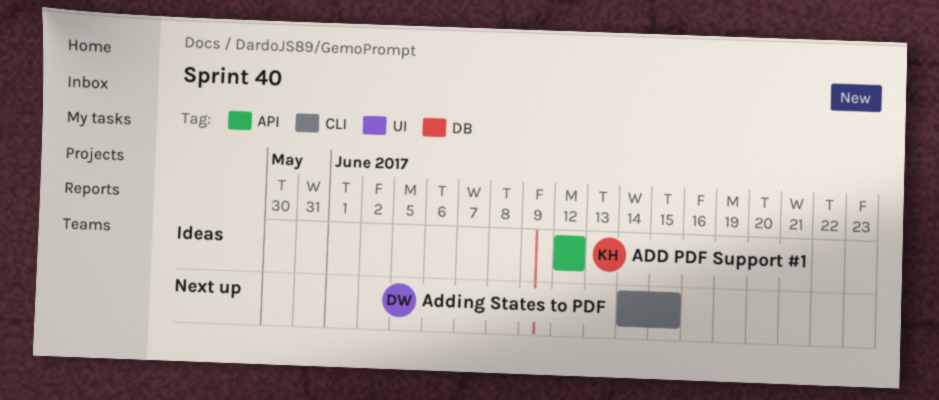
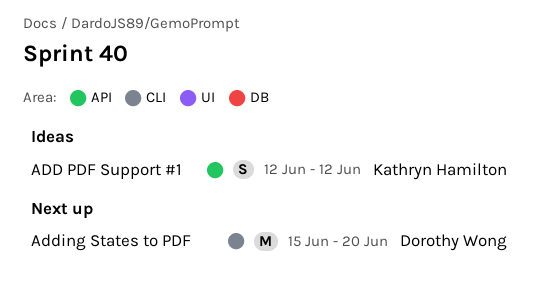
Adding States to PDF, start: Jun 14 -> Jun 15
Adding States to PDF, due: Jun 15 -> Jun 20

